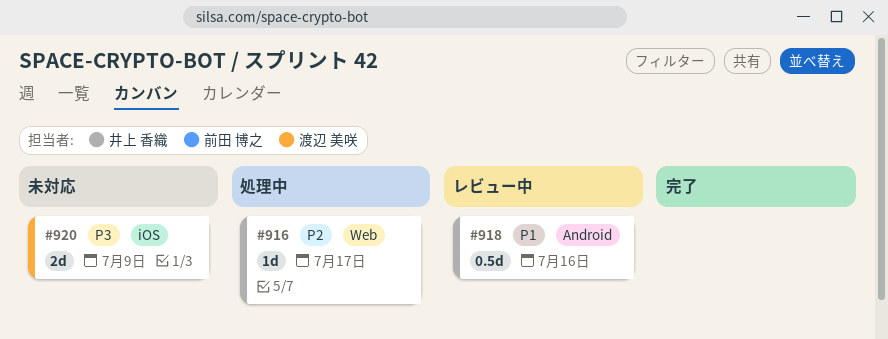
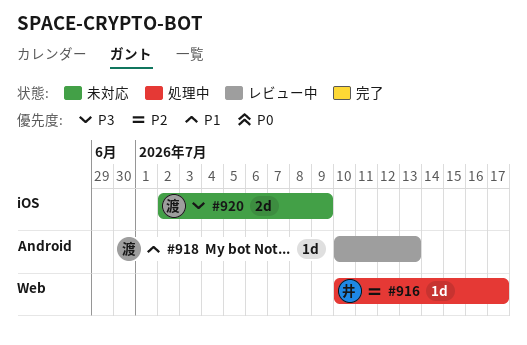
#918, owner: 井上 香織 -> 渡辺 美咲
#918, estimate: 0.5d -> 1d
#918, due: Jul 16 -> Jul 13

